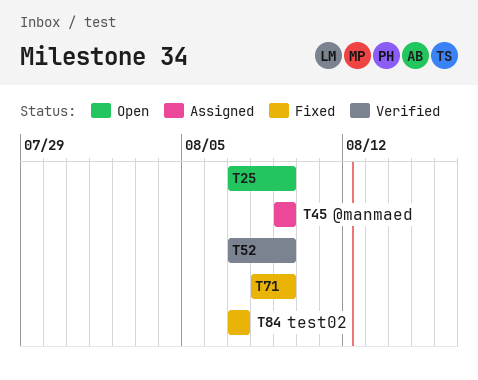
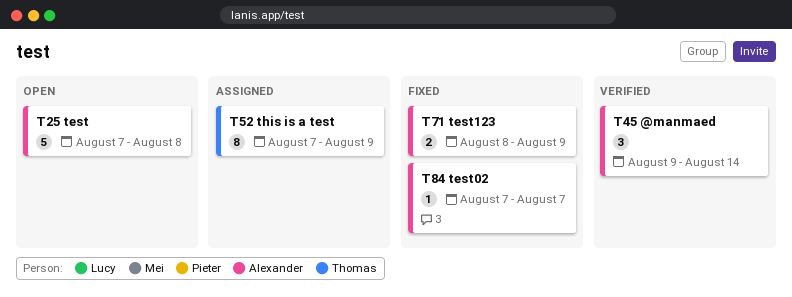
T25, due: Aug 9 -> Aug 8
T45, status: Assigned -> Verified
T45, due: Aug 9 -> Aug 14
T52, status: Verified -> Assigned

